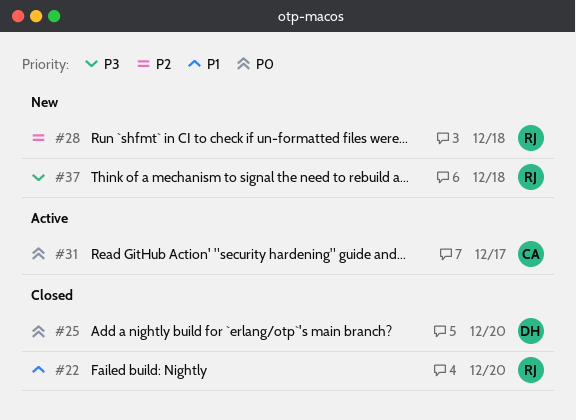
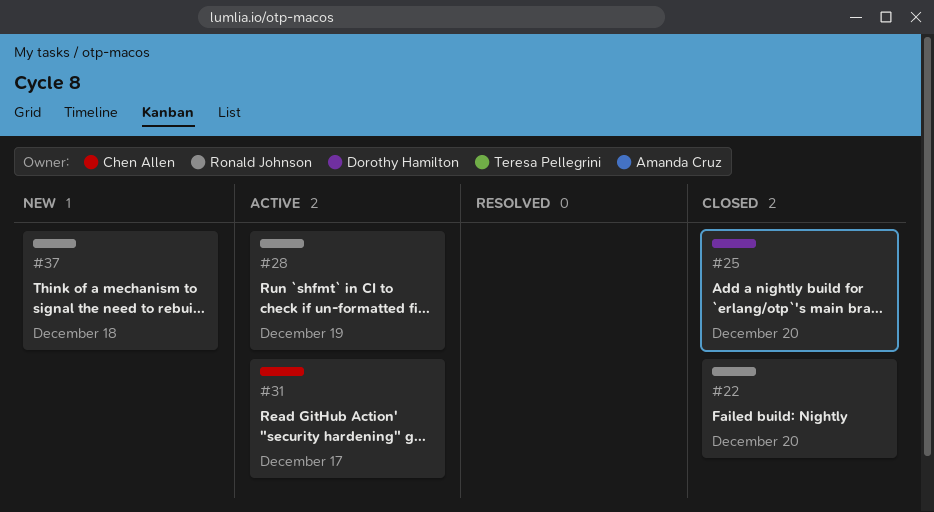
#28, status: New -> Active
#28, due: Dec 18 -> Dec 19

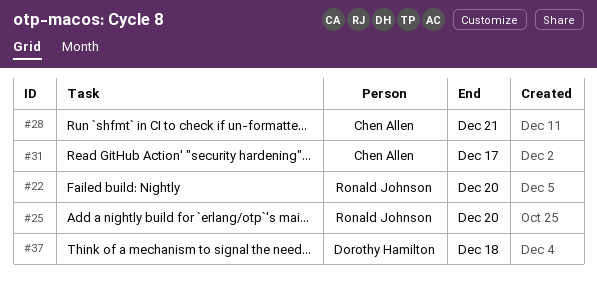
#25, owner: Dorothy Hamilton -> Ronald Johnson
#28, owner: Ronald Johnson -> Chen Allen
#28, due: Dec 19 -> Dec 21
#37, owner: Ronald Johnson -> Dorothy Hamilton

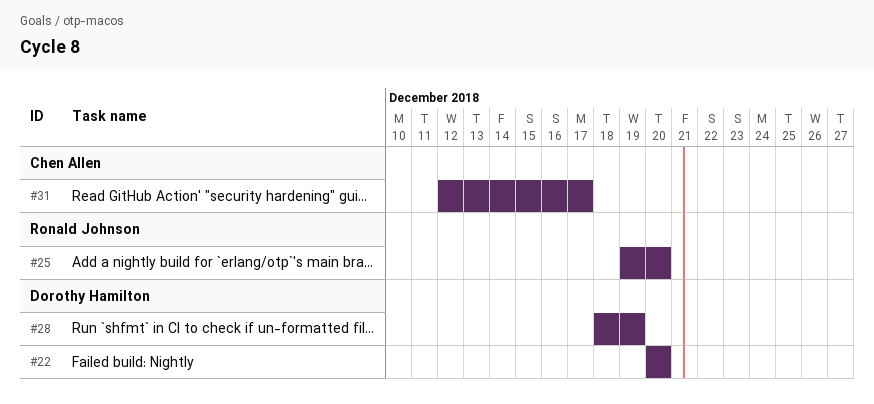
#22, owner: Ronald Johnson -> Dorothy Hamilton
#28, owner: Chen Allen -> Dorothy Hamilton
#28, due: Dec 21 -> Dec 19
#37: present -> none

